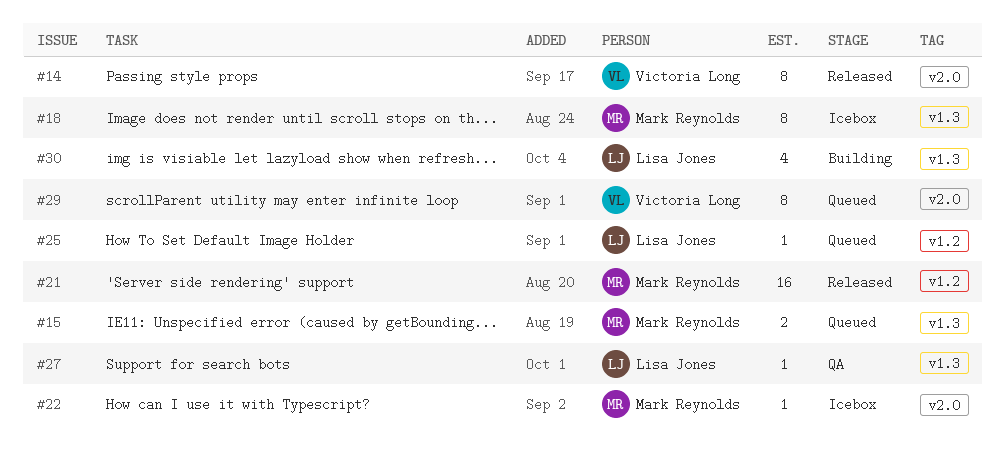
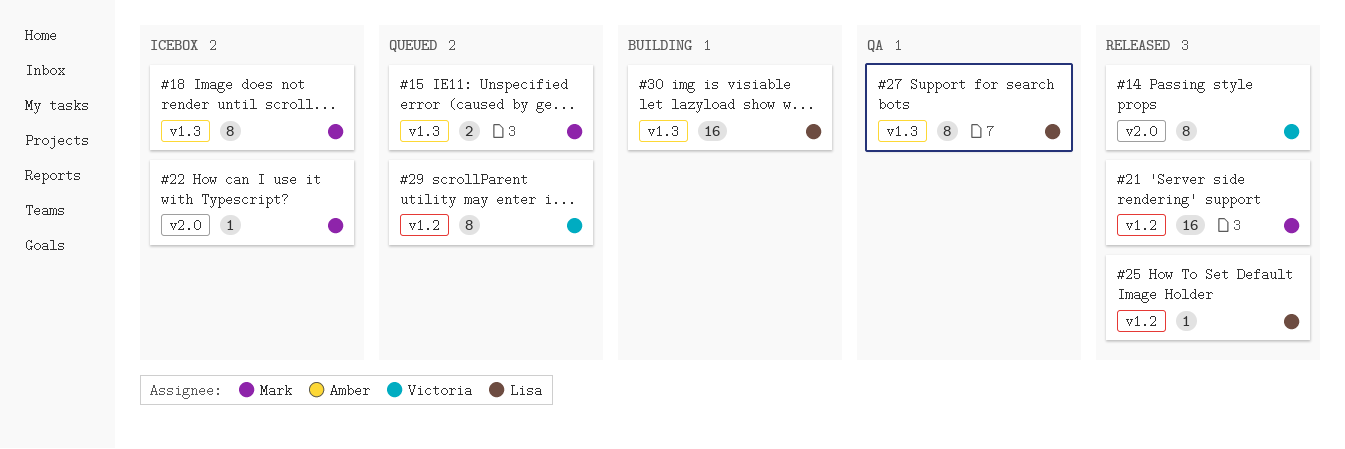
#25, status: Queued -> Released
#27, estimate: 1 -> 8
#29, label: v2.0 -> v1.2
#30, estimate: 4 -> 16

